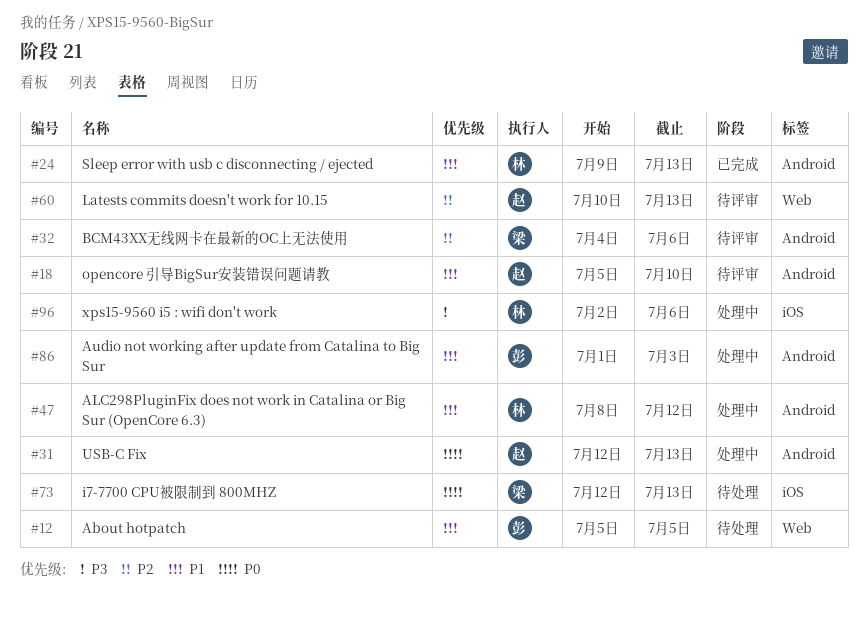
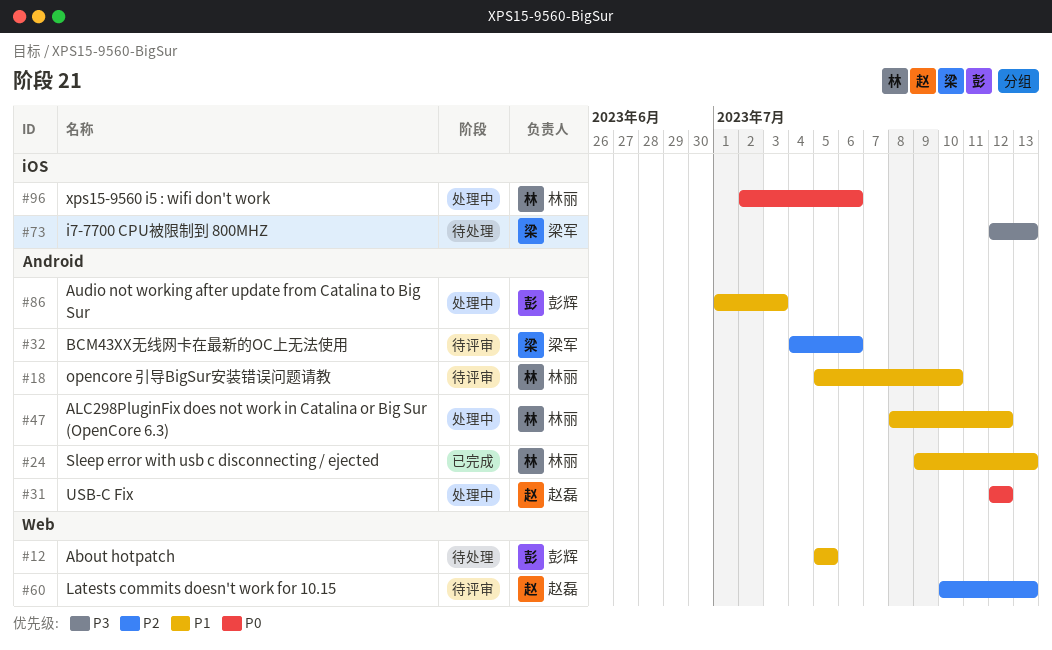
#18, owner: 赵磊 -> 林丽
#31, due: Jul 13 -> Jul 12
#73, priority: P0 -> P3
#96, priority: P3 -> P0

